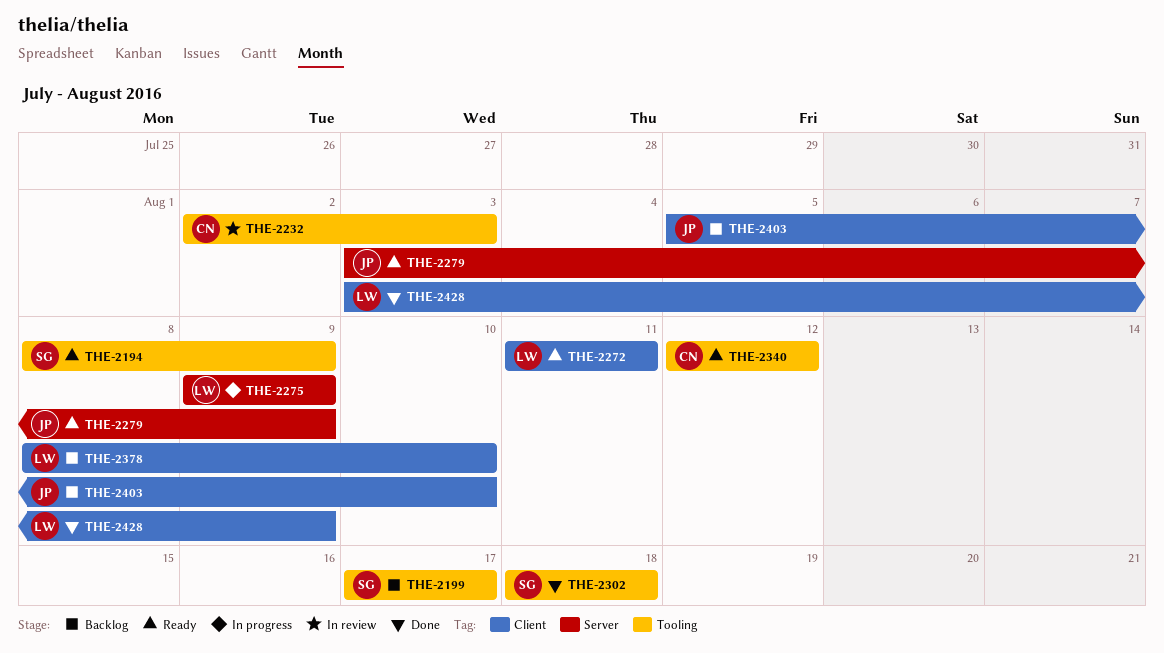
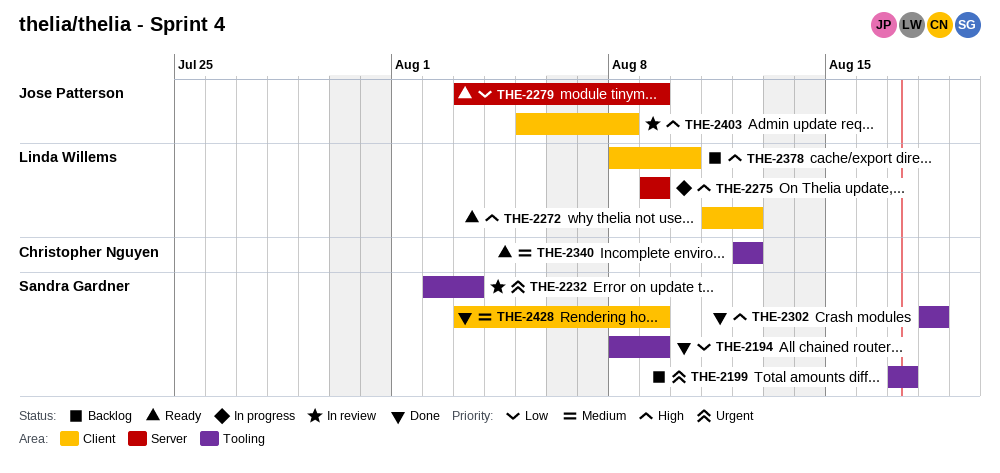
THE-2194, status: Ready -> Done
THE-2232, owner: Christopher Nguyen -> Sandra Gardner
THE-2272, due: Aug 11 -> Aug 12
THE-2403, status: Backlog -> In review
THE-2403, due: Aug 10 -> Aug 8
THE-2428, owner: Linda Willems -> Sandra Gardner

